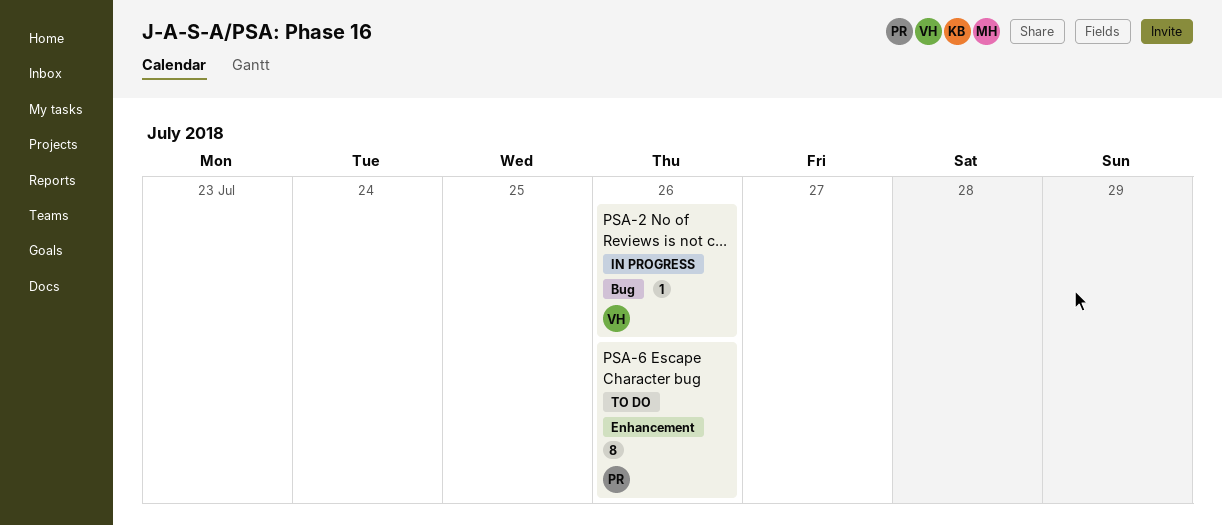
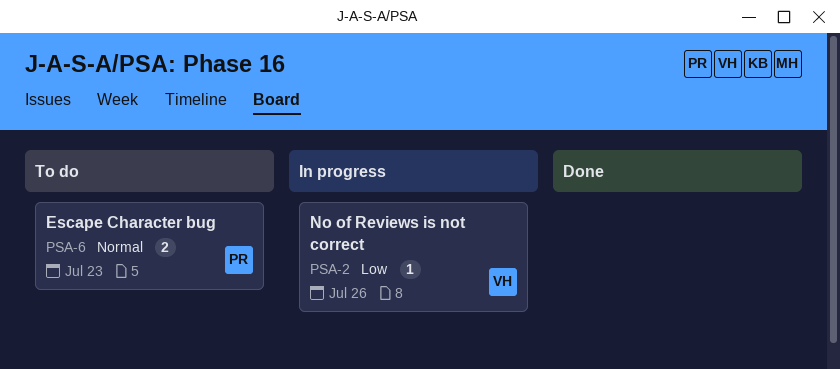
PSA-6, estimate: 8 -> 2
PSA-6, due: Jul 26 -> Jul 23

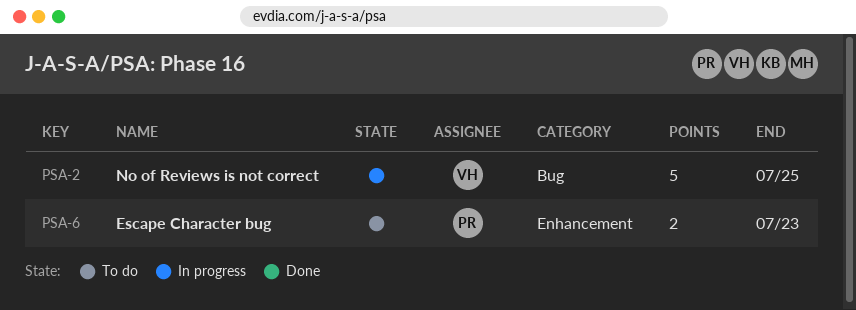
PSA-2, estimate: 1 -> 5
PSA-2, due: Jul 26 -> Jul 25

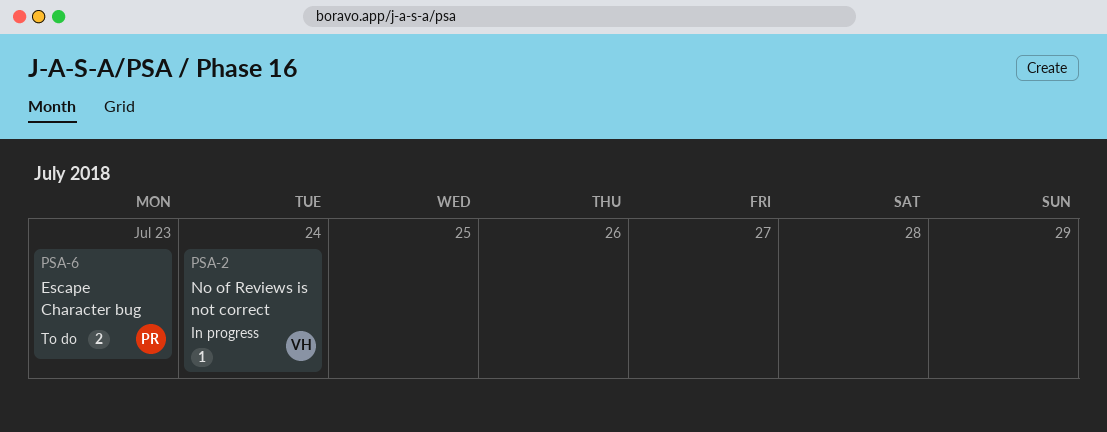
PSA-2, estimate: 5 -> 1
PSA-2, due: Jul 25 -> Jul 24

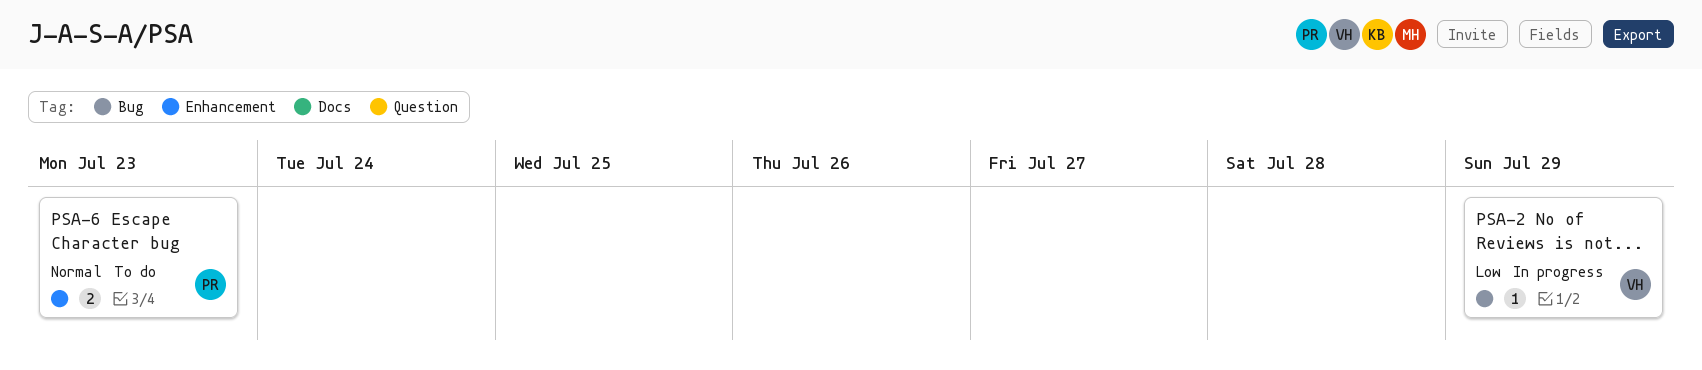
PSA-2, due: Jul 24 -> Jul 29

